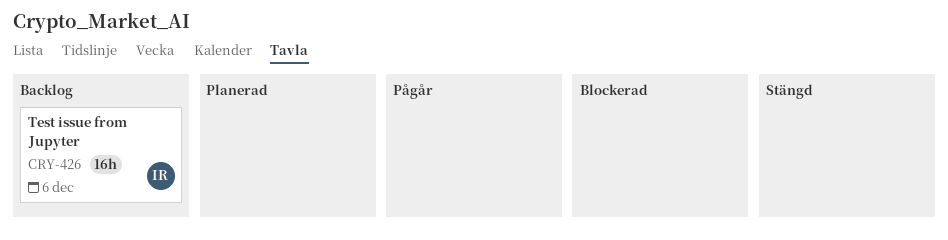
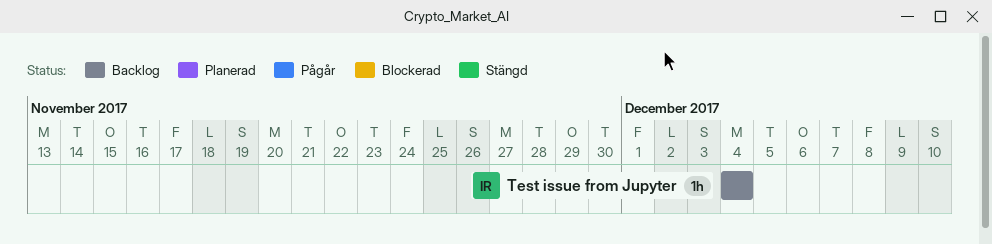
Test issue from Jupyter, estimate: 16h -> 1h
Test issue from Jupyter, due: Dec 6 -> Dec 4

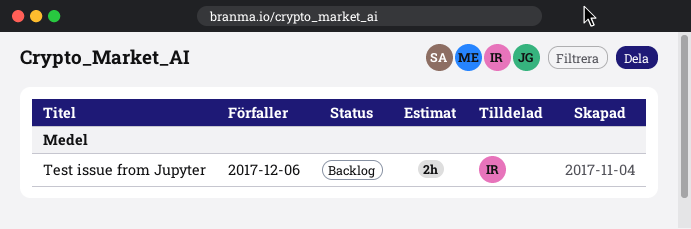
Test issue from Jupyter, estimate: 1h -> 2h
Test issue from Jupyter, due: Dec 4 -> Dec 6

